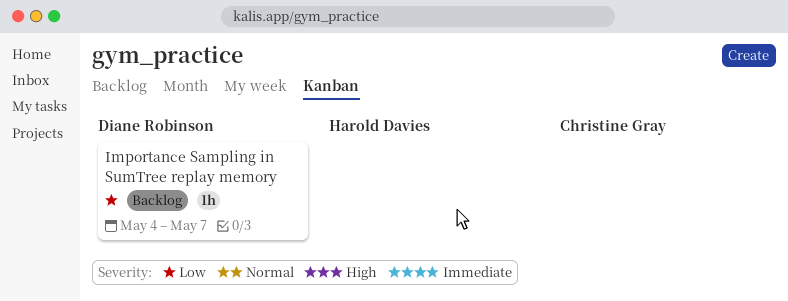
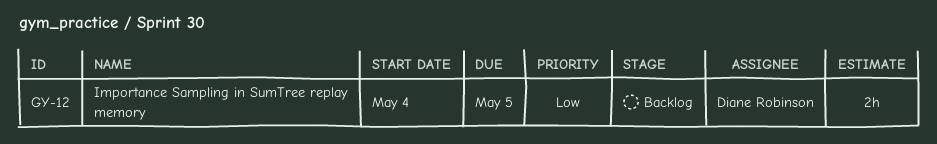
Importance Sampling in SumTree replay memory, estimate: 1h -> 2h
Importance Sampling in SumTree replay memory, due: May 7 -> May 5

